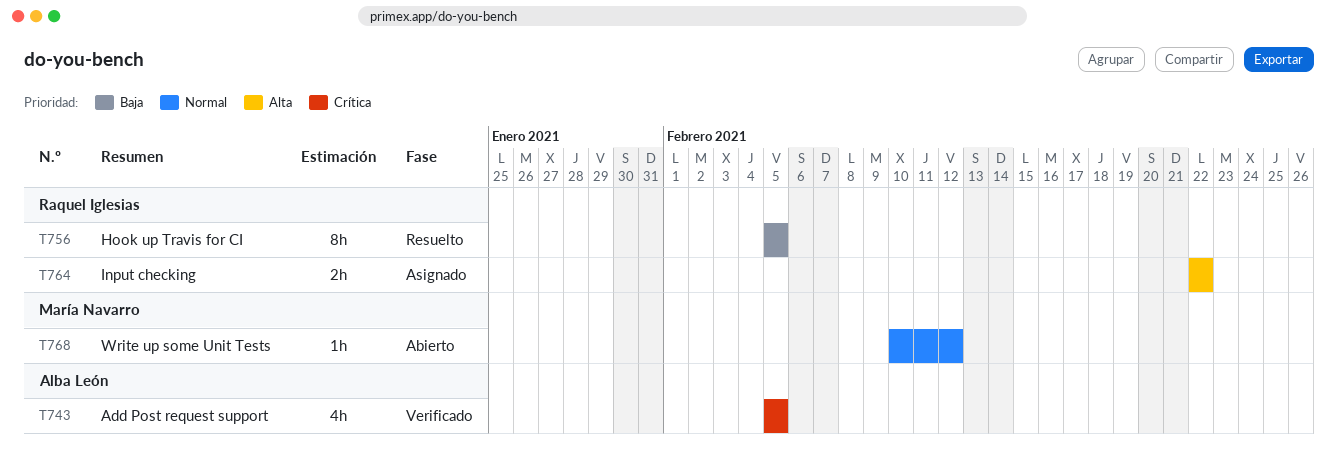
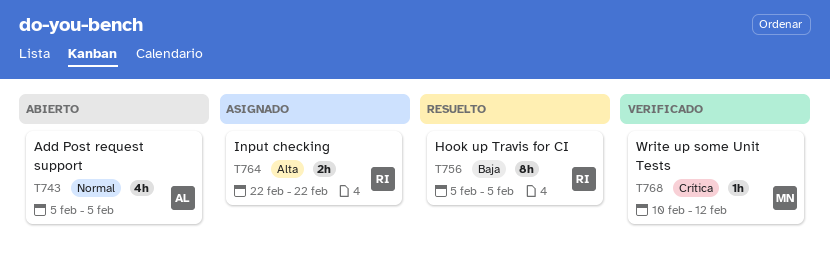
T743, status: Verificado -> Abierto
T743, priority: Crítica -> Normal
T768, status: Abierto -> Verificado
T768, priority: Normal -> Crítica

